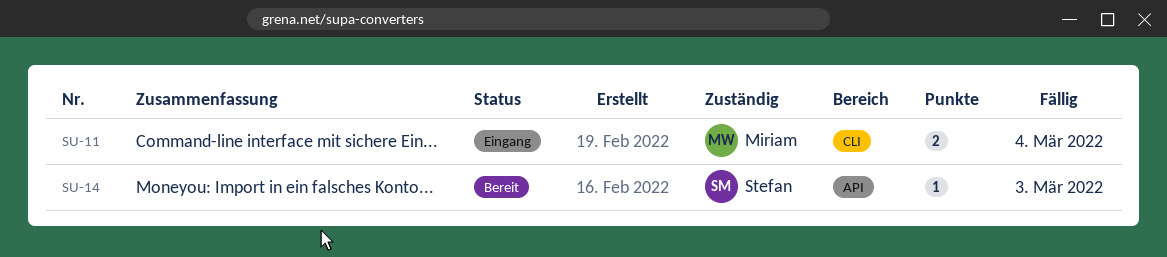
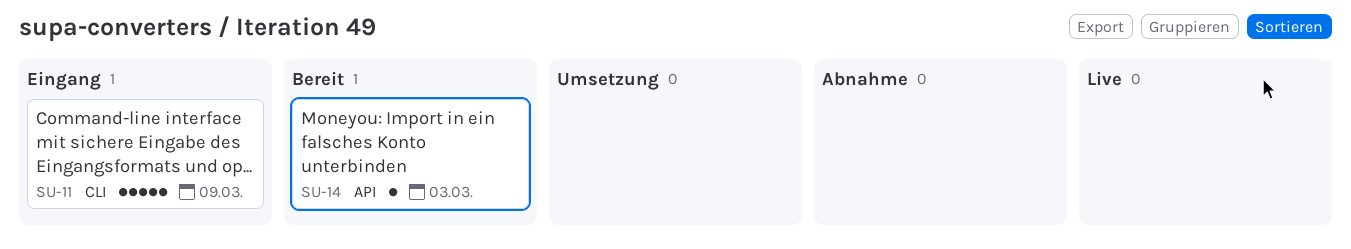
SU-11, estimate: 2 -> 5
SU-11, due: Mar 4 -> Mar 9

